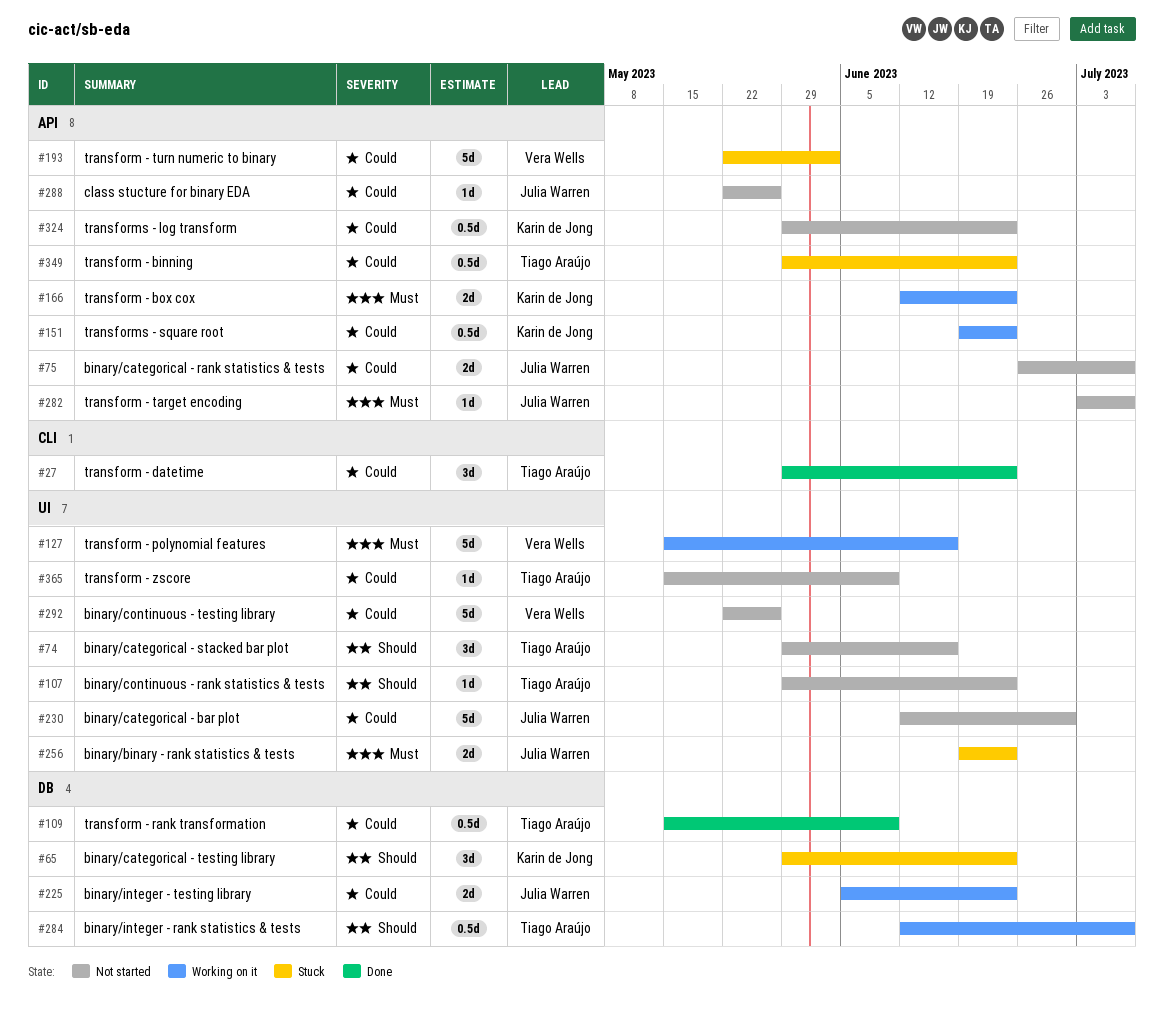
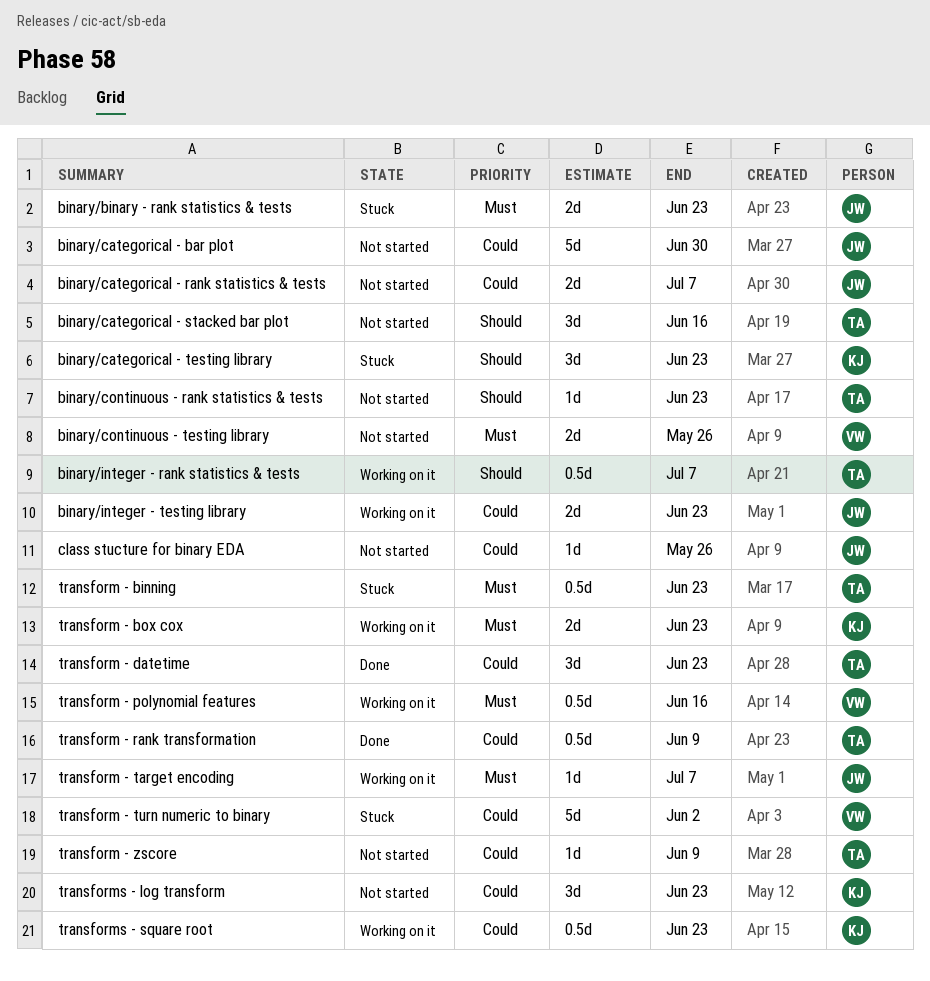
binary/continuous - testing library, priority: Could -> Must
binary/continuous - testing library, estimate: 5d -> 2d
transform - binning, priority: Could -> Must
transform - polynomial features, estimate: 5d -> 0.5d
transform - target encoding, status: Not started -> Working on it
transforms - log transform, estimate: 0.5d -> 3d

